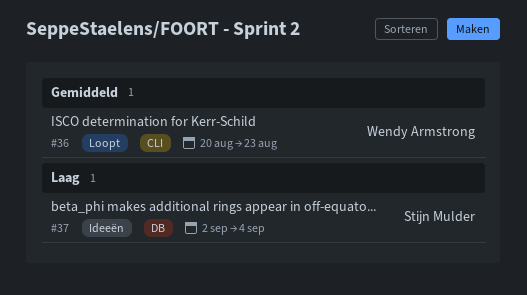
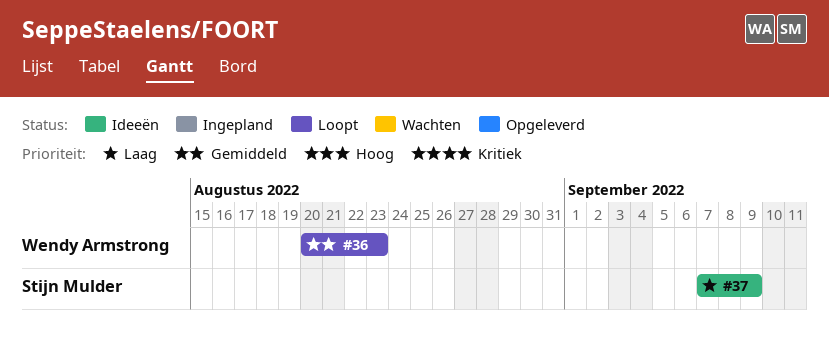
#37, start: Sep 2 -> Sep 7
#37, due: Sep 4 -> Sep 9

